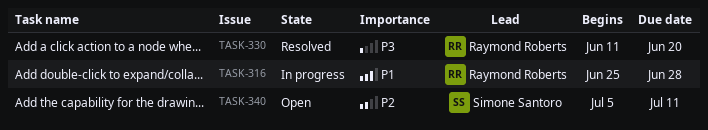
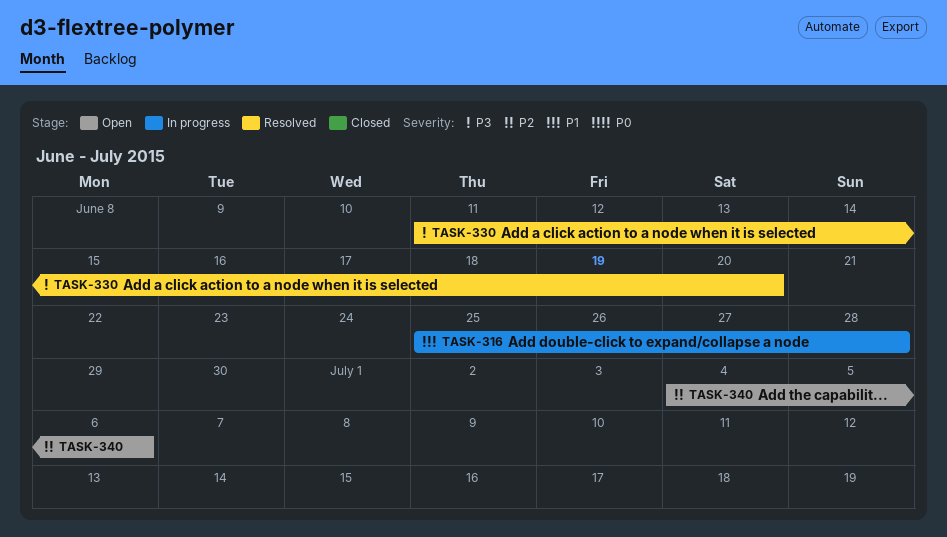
TASK-340, start: Jul 5 -> Jul 4
TASK-340, due: Jul 11 -> Jul 6

